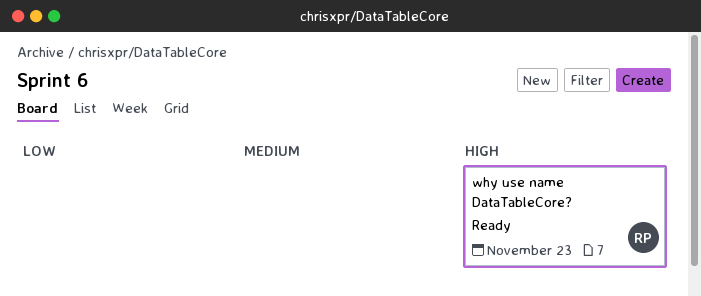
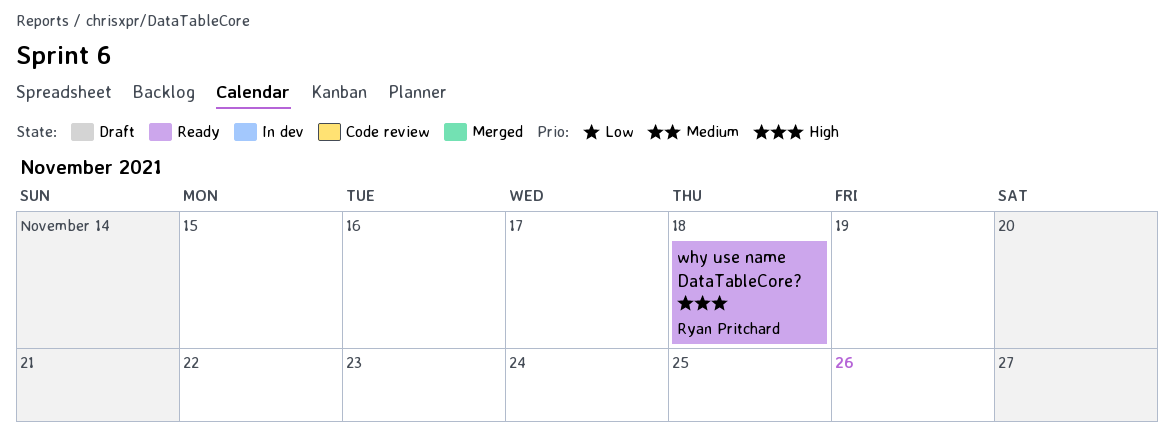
why use name DataTableCore?, due: Nov 23 -> Nov 18

